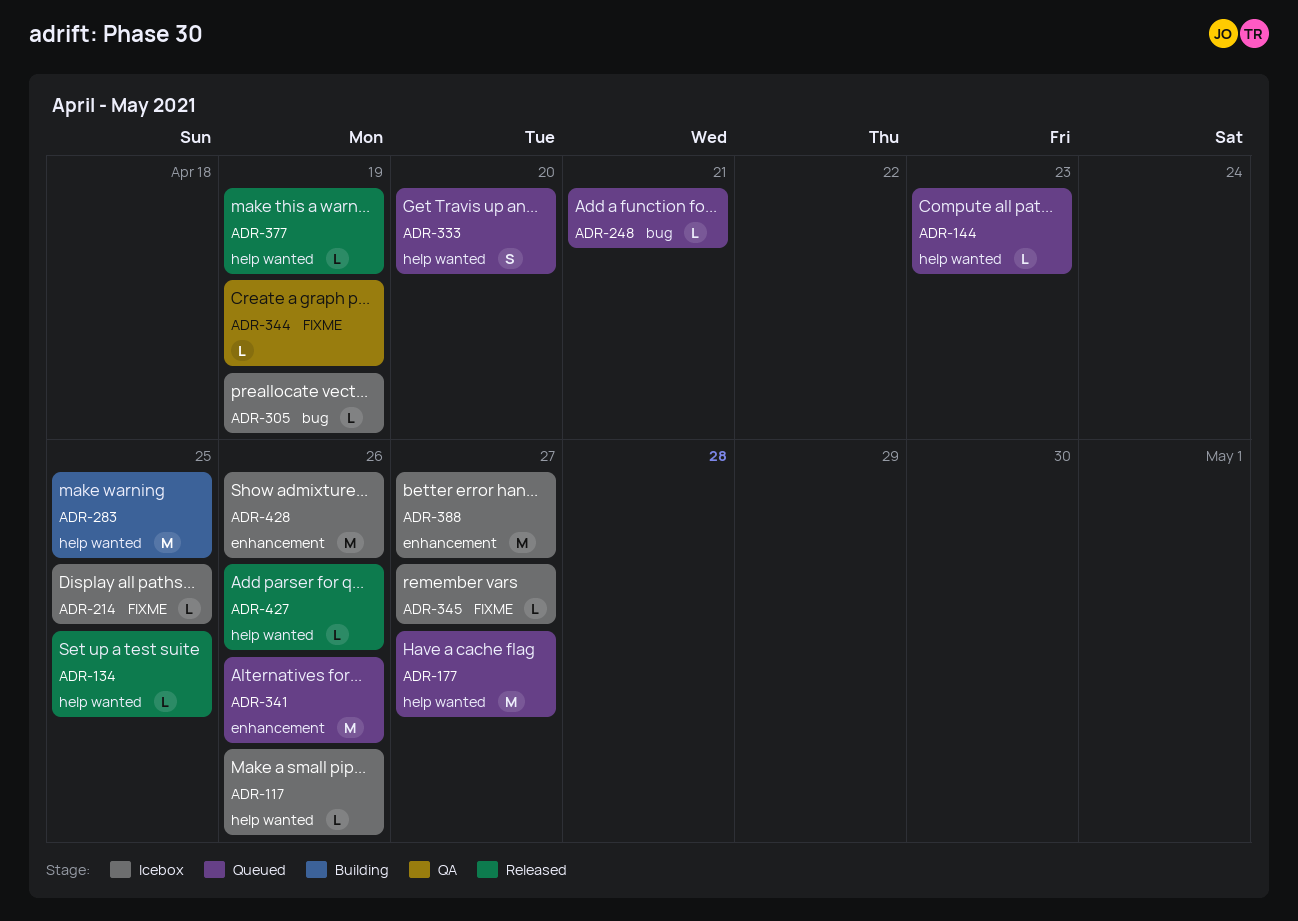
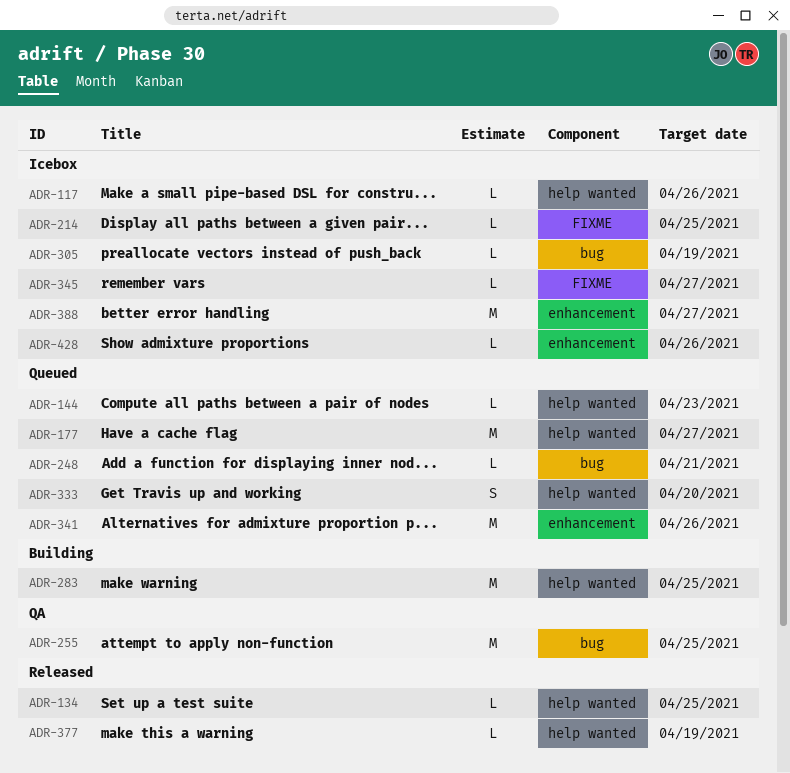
ADR-255: none -> present
ADR-344: present -> none
ADR-427: present -> none
ADR-428, estimate: M -> L

